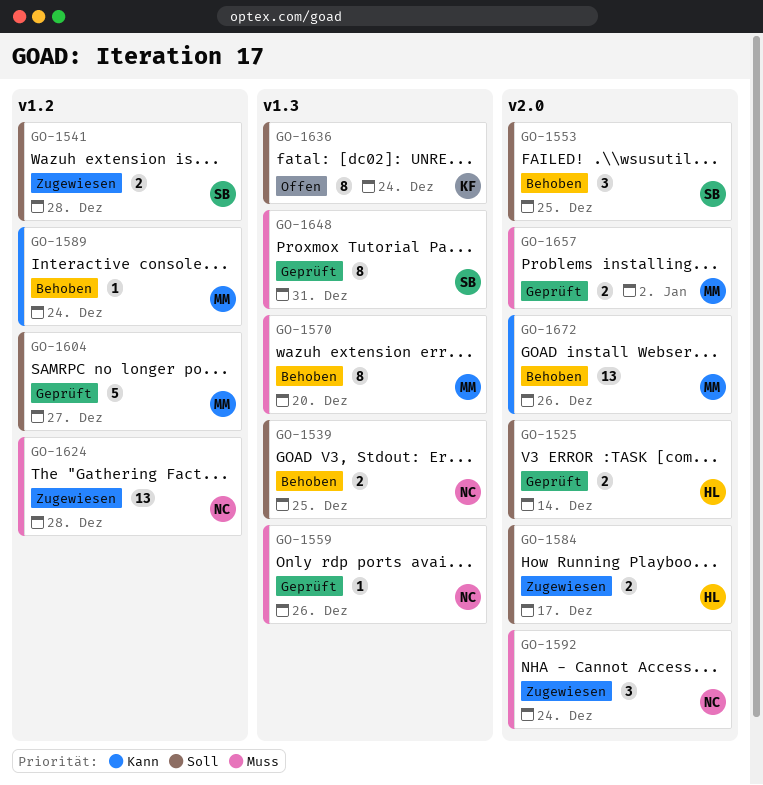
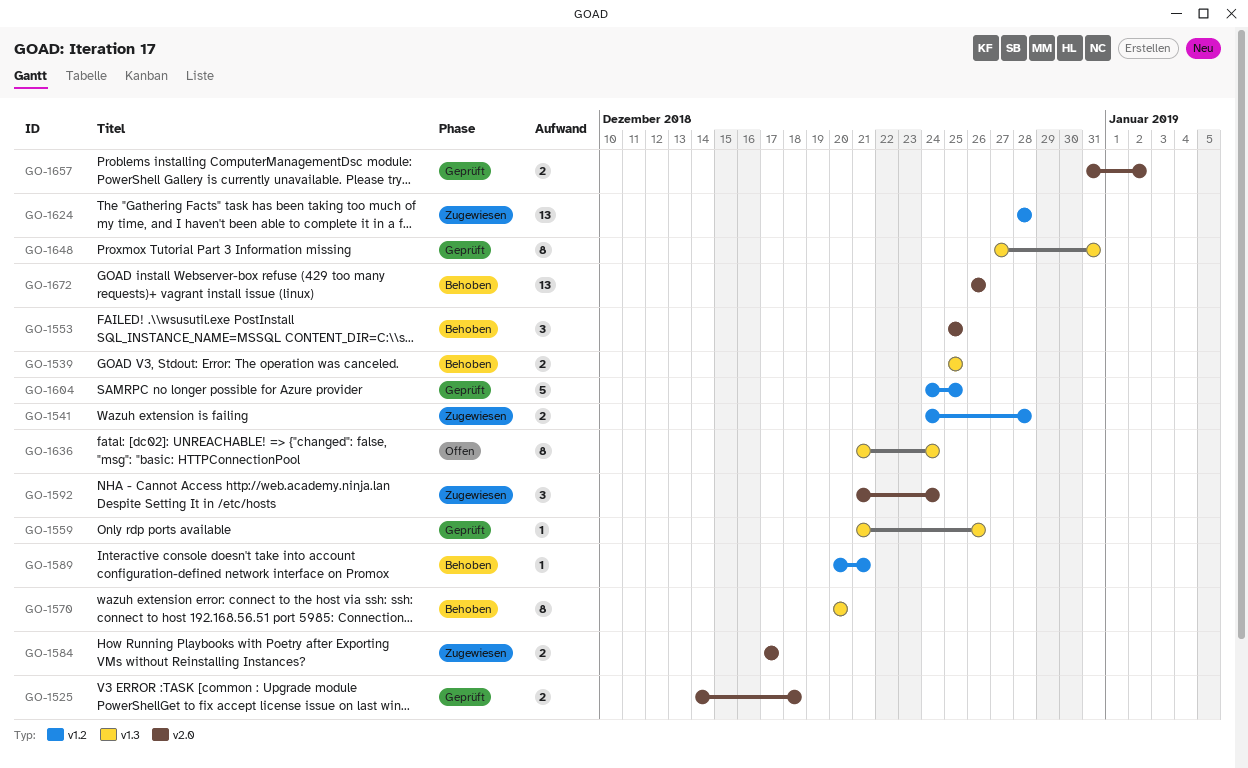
GO-1525, due: Dec 14 -> Dec 18
GO-1589, due: Dec 24 -> Dec 21
GO-1604, due: Dec 27 -> Dec 25

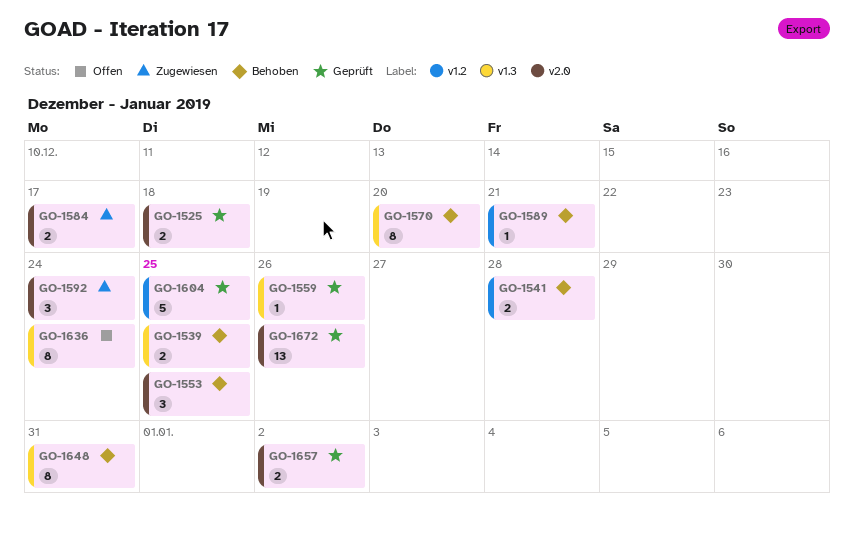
GO-1541, status: Zugewiesen -> Behoben
GO-1624: present -> none
GO-1648, status: Geprüft -> Behoben
GO-1672, status: Behoben -> Geprüft

